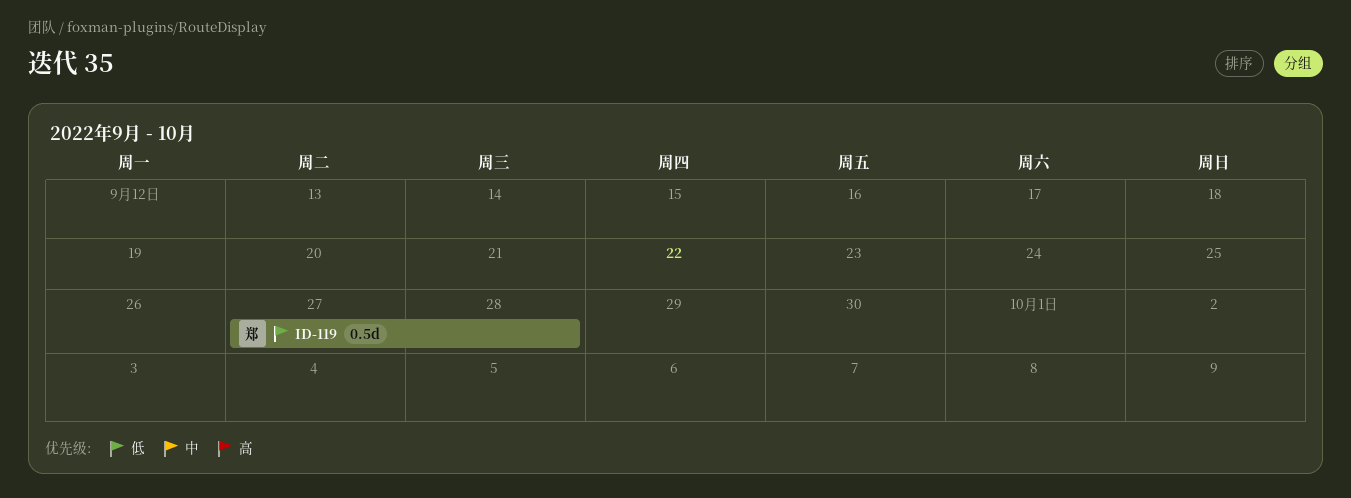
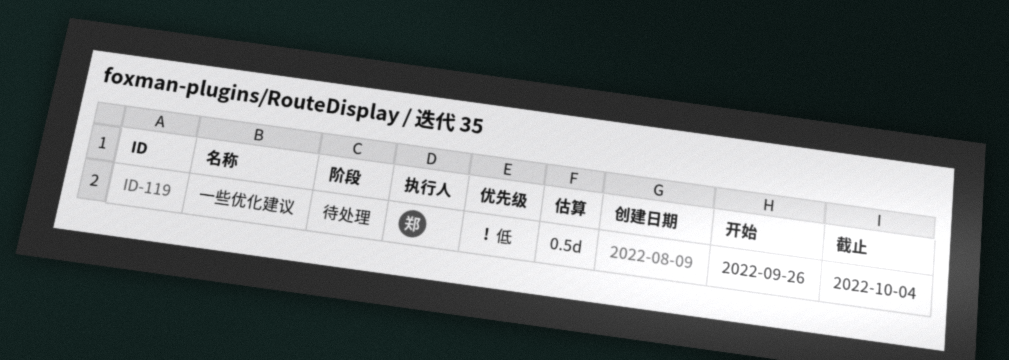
ID-119, start: Sep 27 -> Sep 26
ID-119, due: Sep 28 -> Oct 4

